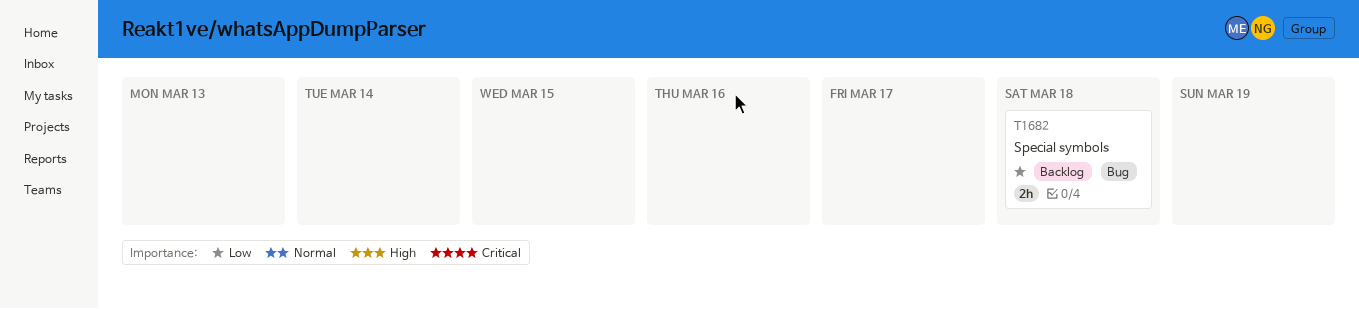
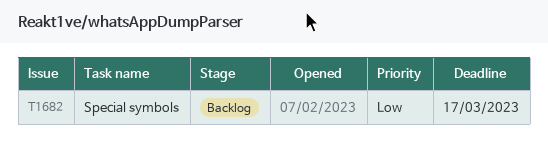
T1682, due: Mar 18 -> Mar 17

